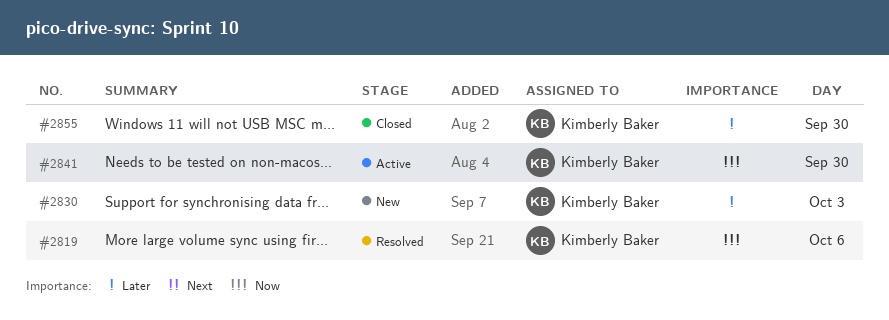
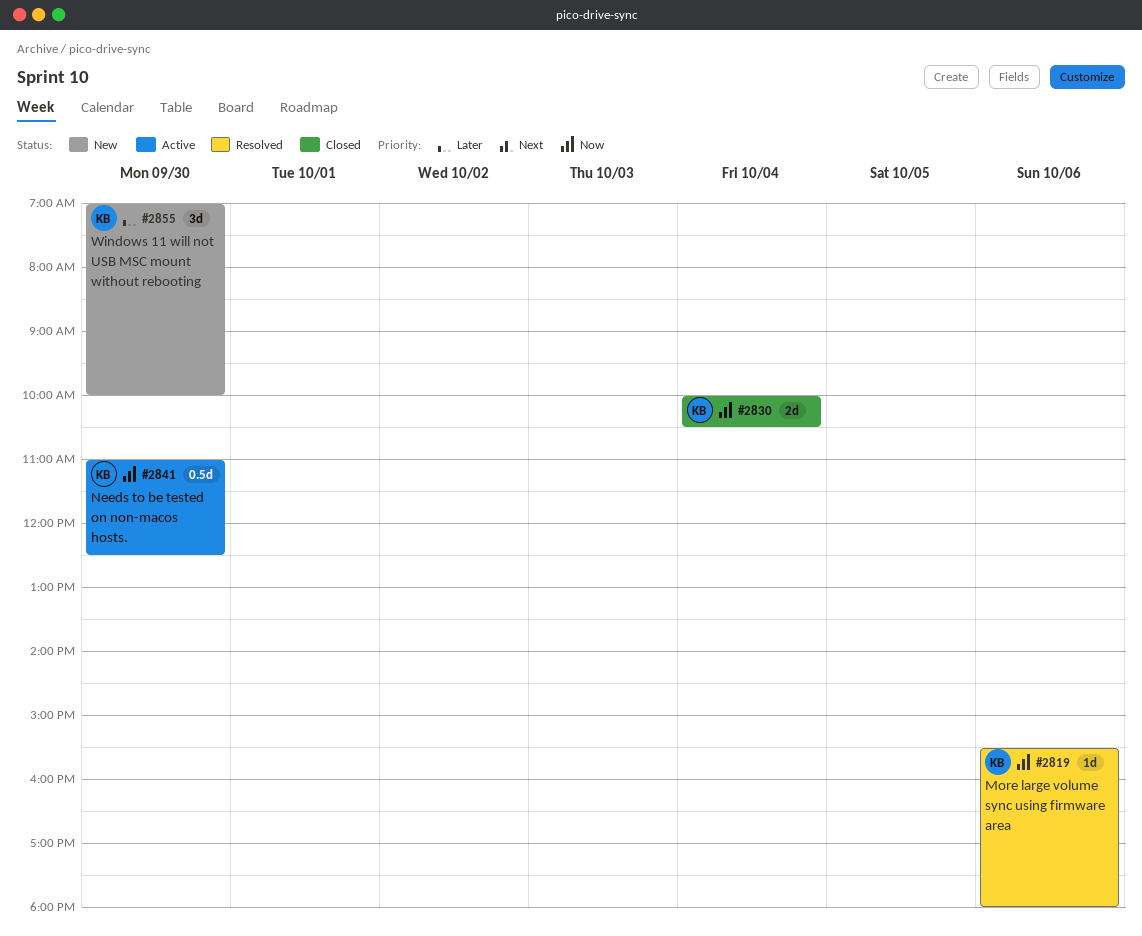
#2830, status: New -> Closed
#2830, priority: Later -> Now
#2830, day: Oct 3 -> Oct 4
#2855, status: Closed -> New

